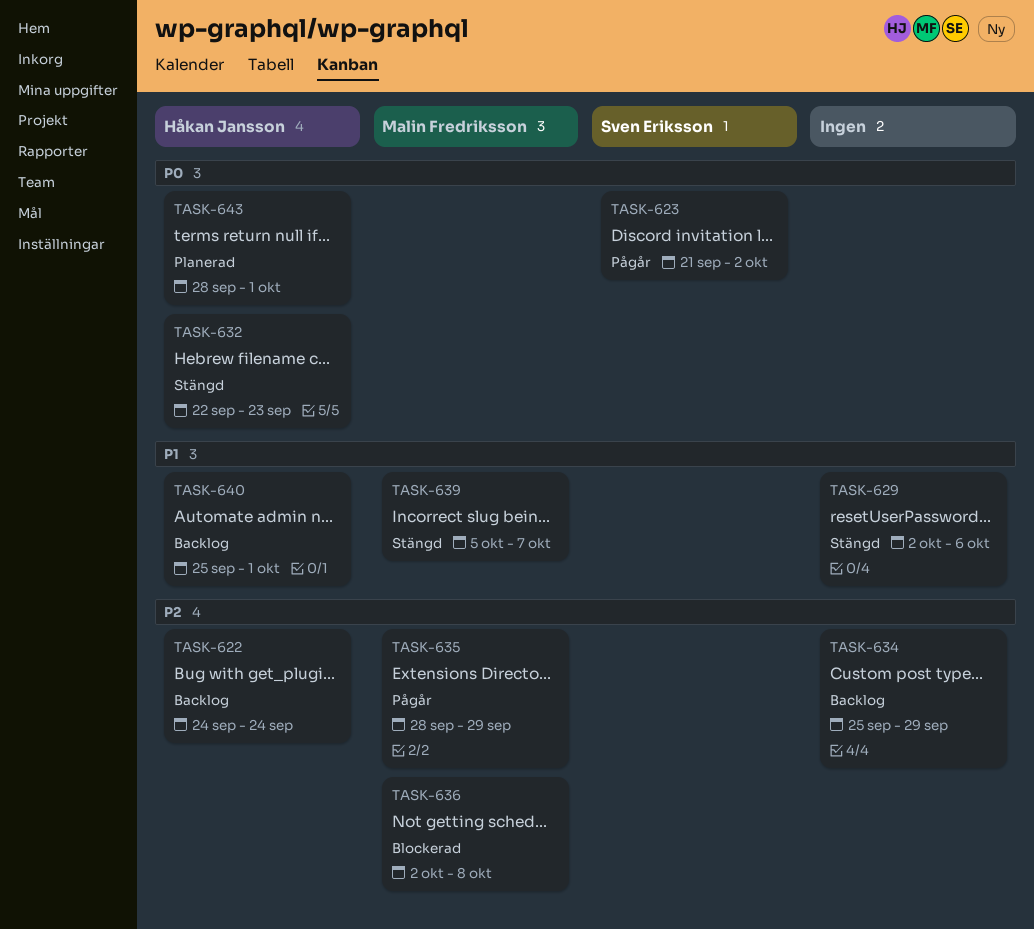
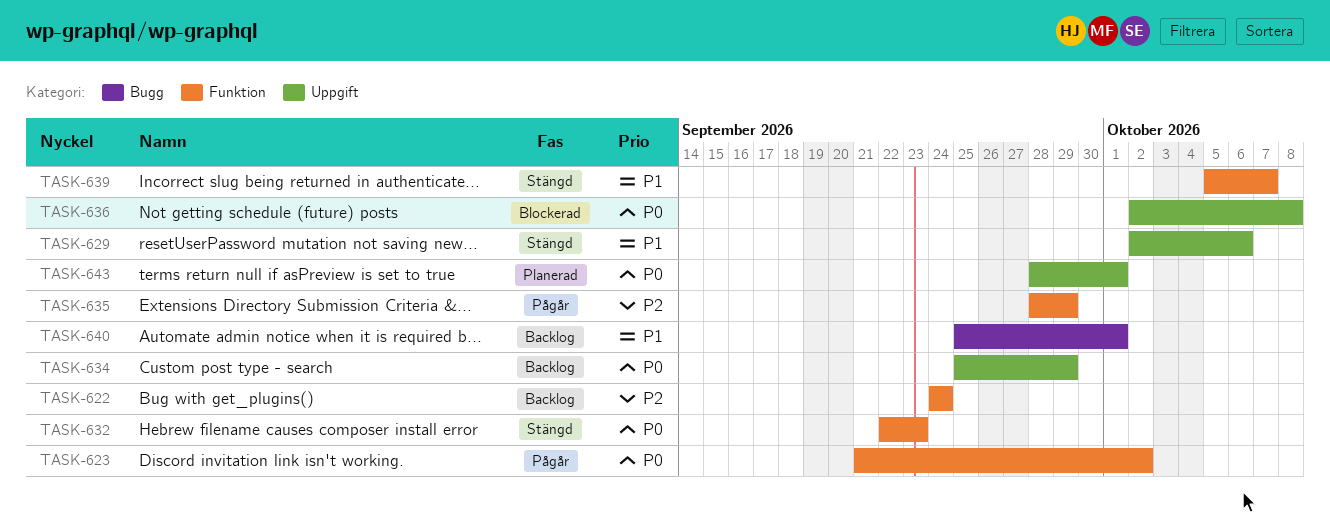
TASK-634, priority: P2 -> P0
TASK-636, priority: P2 -> P0

